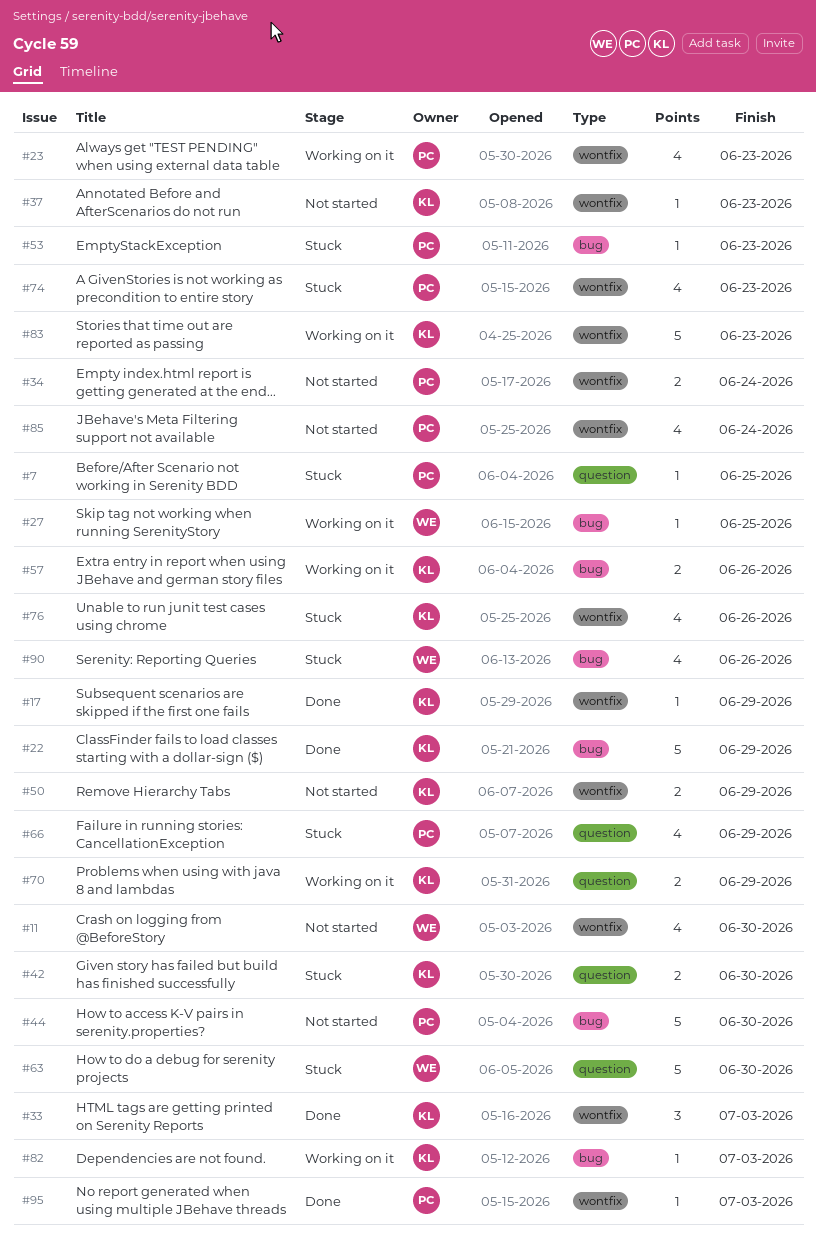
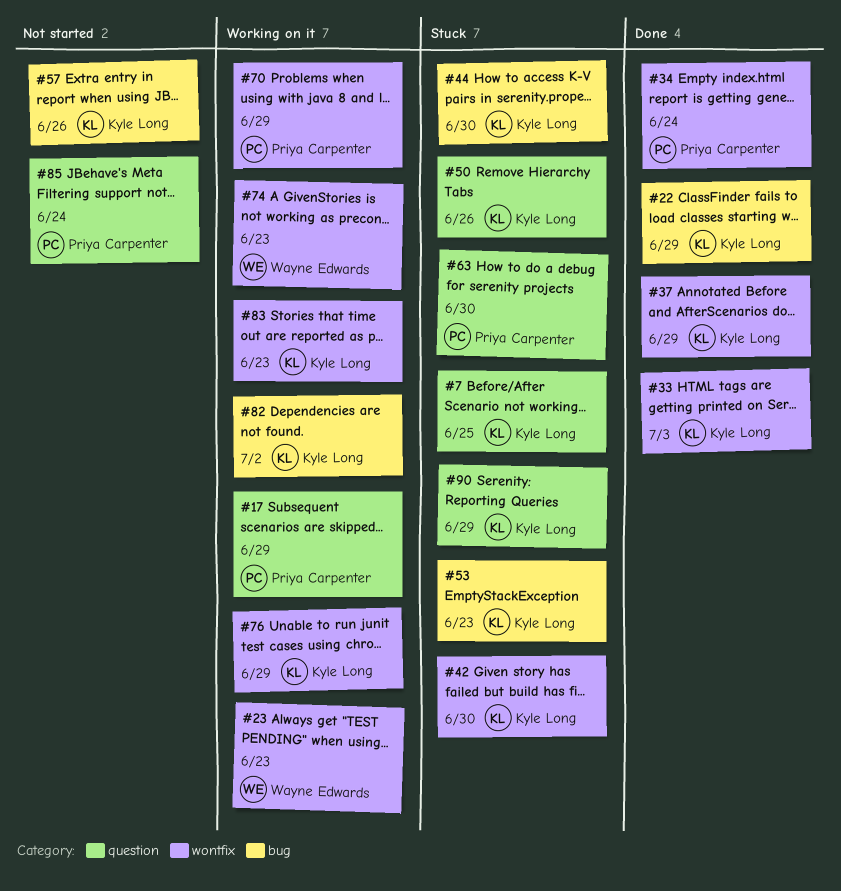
#7, owner: Priya Carpenter -> Kyle Long
#11: present -> none
#17, status: Done -> Working on it
#17, owner: Kyle Long -> Priya Carpenter
#17, label: wontfix -> question
#23, owner: Priya Carpenter -> Wayne Edwards
#27: present -> none
#34, status: Not started -> Done
#37, status: Not started -> Done
#37, due: Jun 23 -> Jun 29
#42, label: question -> wontfix
#44, status: Not started -> Stuck
#44, owner: Priya Carpenter -> Kyle Long
#50, status: Not started -> Stuck
#50, label: wontfix -> question
#50, due: Jun 29 -> Jun 26
#53, owner: Priya Carpenter -> Kyle Long
#57, status: Working on it -> Not started
#63, owner: Wayne Edwards -> Priya Carpenter
#66: present -> none
#70, owner: Kyle Long -> Priya Carpenter
#70, label: question -> wontfix
#74, status: Stuck -> Working on it
#74, owner: Priya Carpenter -> Wayne Edwards
#76, status: Stuck -> Working on it
#76, due: Jun 26 -> Jun 29
#82, due: Jul 3 -> Jul 2
#85, label: wontfix -> question
#90, owner: Wayne Edwards -> Kyle Long
#90, label: bug -> question
#90, due: Jun 26 -> Jun 29
#95: present -> none

